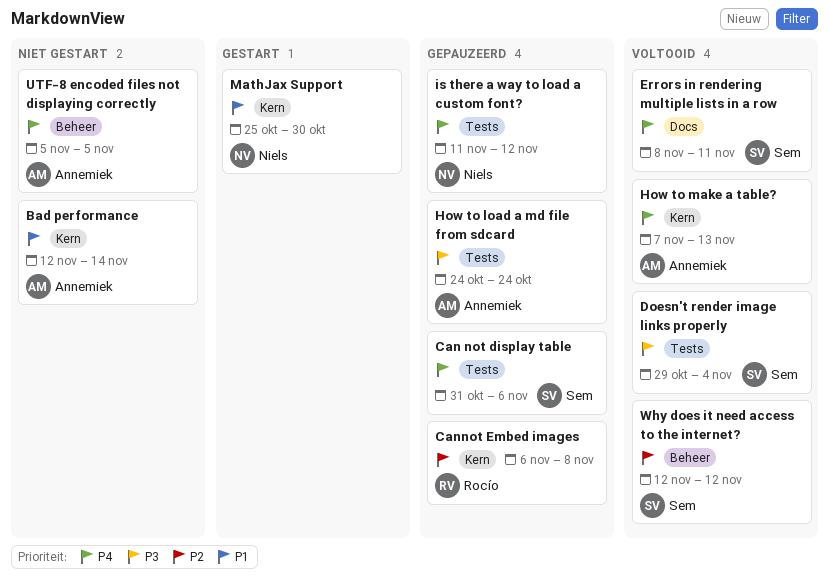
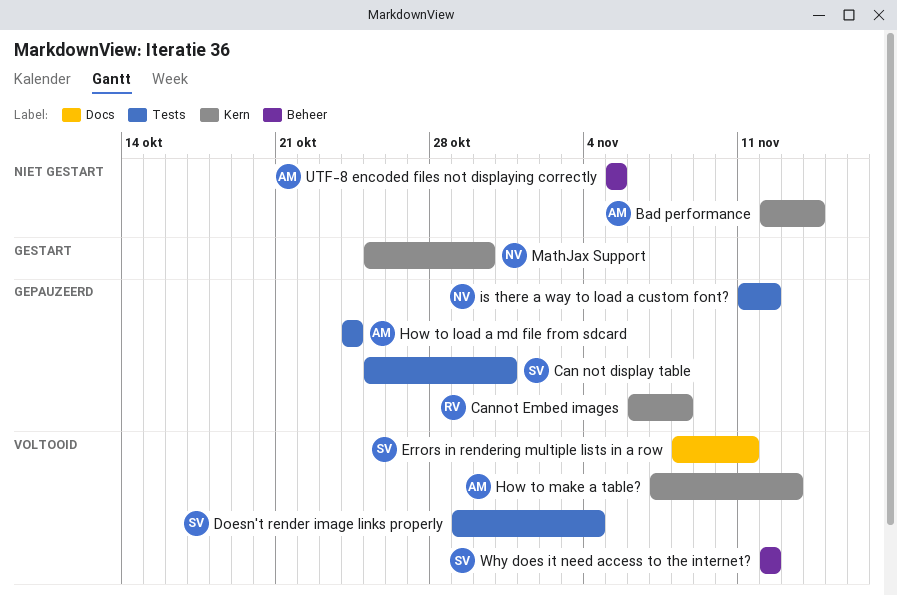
Can not display table, start: Oct 31 -> Oct 25
Can not display table, due: Nov 6 -> Oct 31

